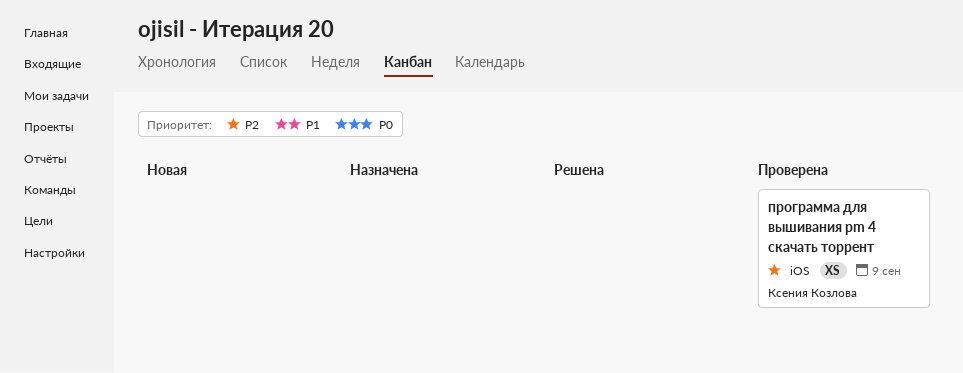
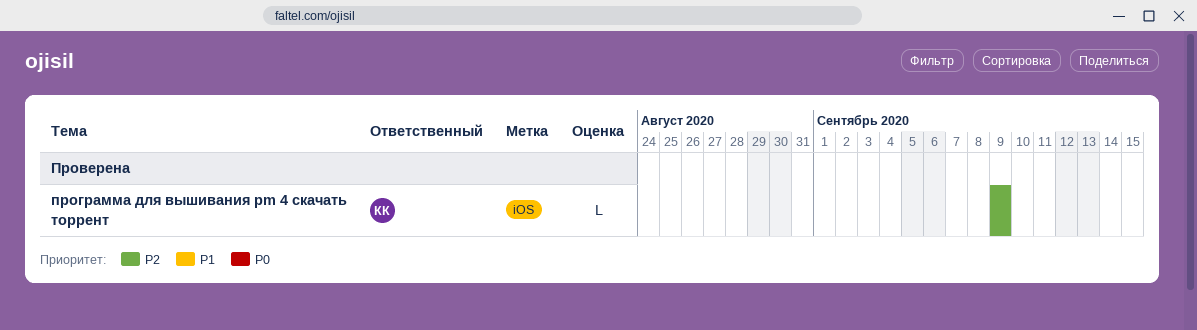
программа для вышивания pm 4 скачать торрент, estimate: XS -> L

